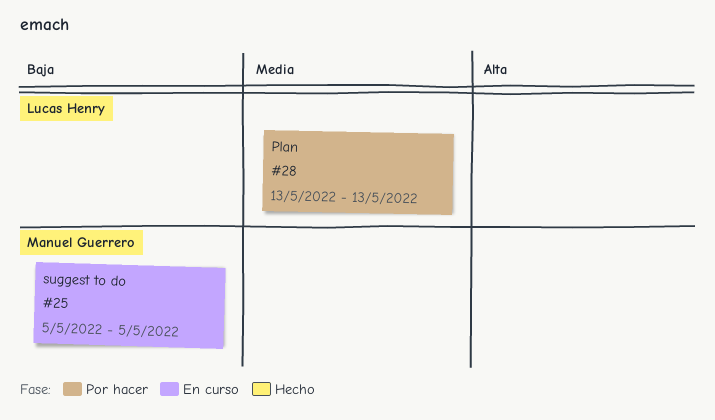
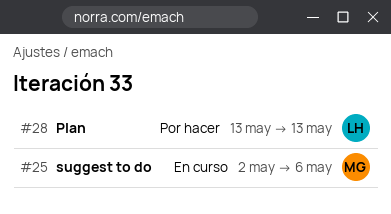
#25, start: May 5 -> May 2
#25, due: May 5 -> May 6

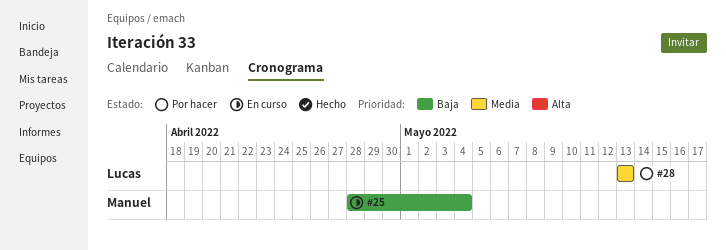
#25, start: May 2 -> Apr 28
#25, due: May 6 -> May 4

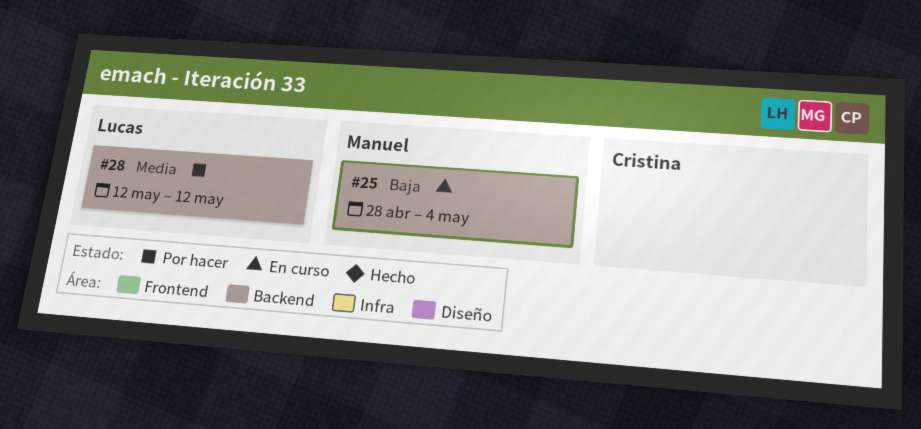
#28, start: May 13 -> May 12
#28, due: May 13 -> May 12

